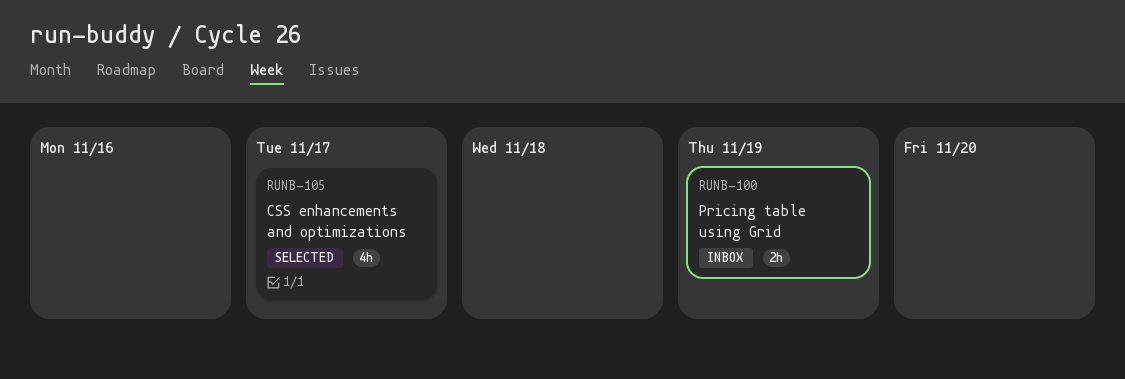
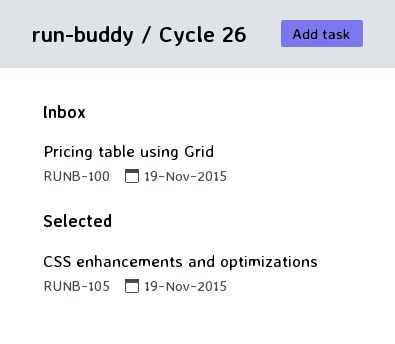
RUNB-105, due: Nov 17 -> Nov 19

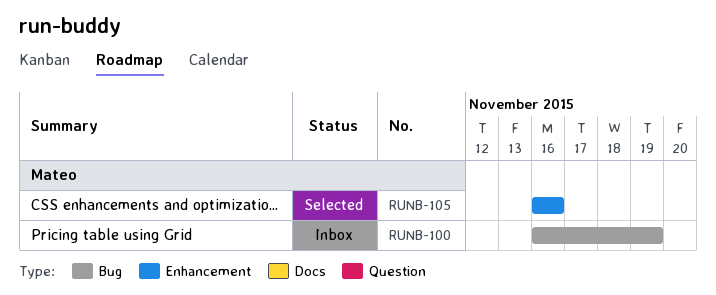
RUNB-105, due: Nov 19 -> Nov 16

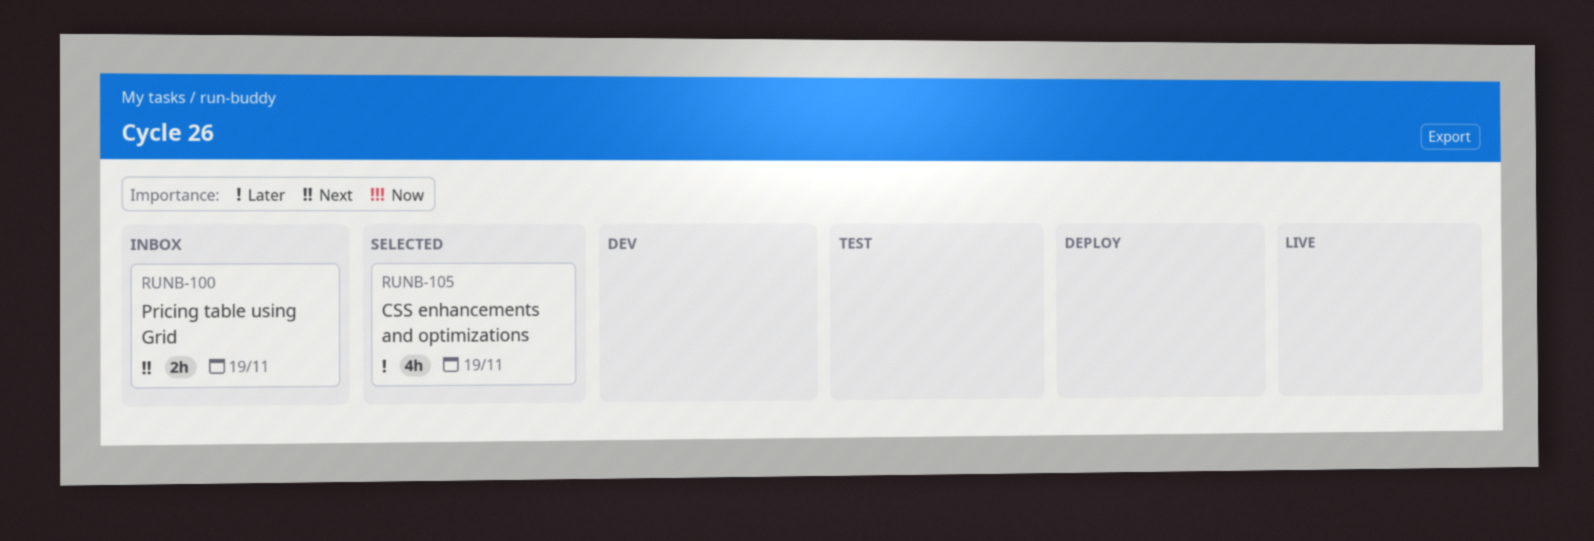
RUNB-105, due: Nov 16 -> Nov 19

